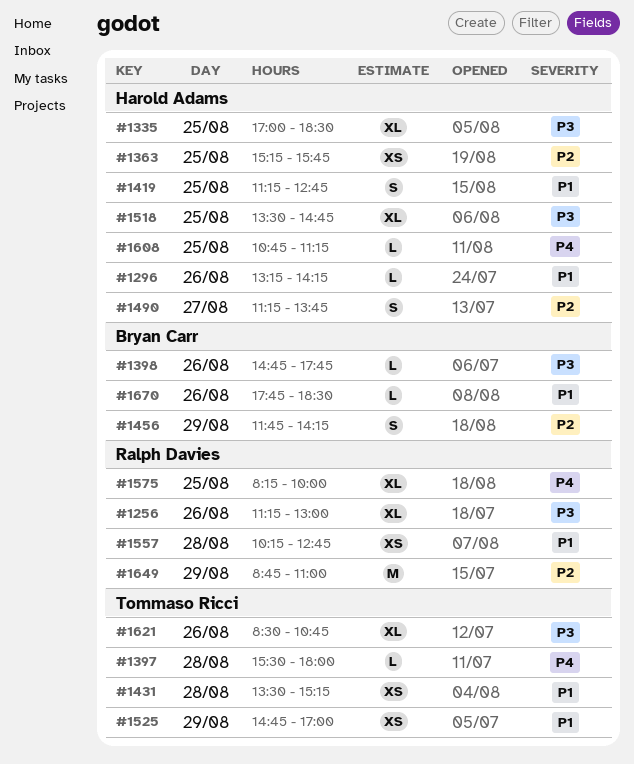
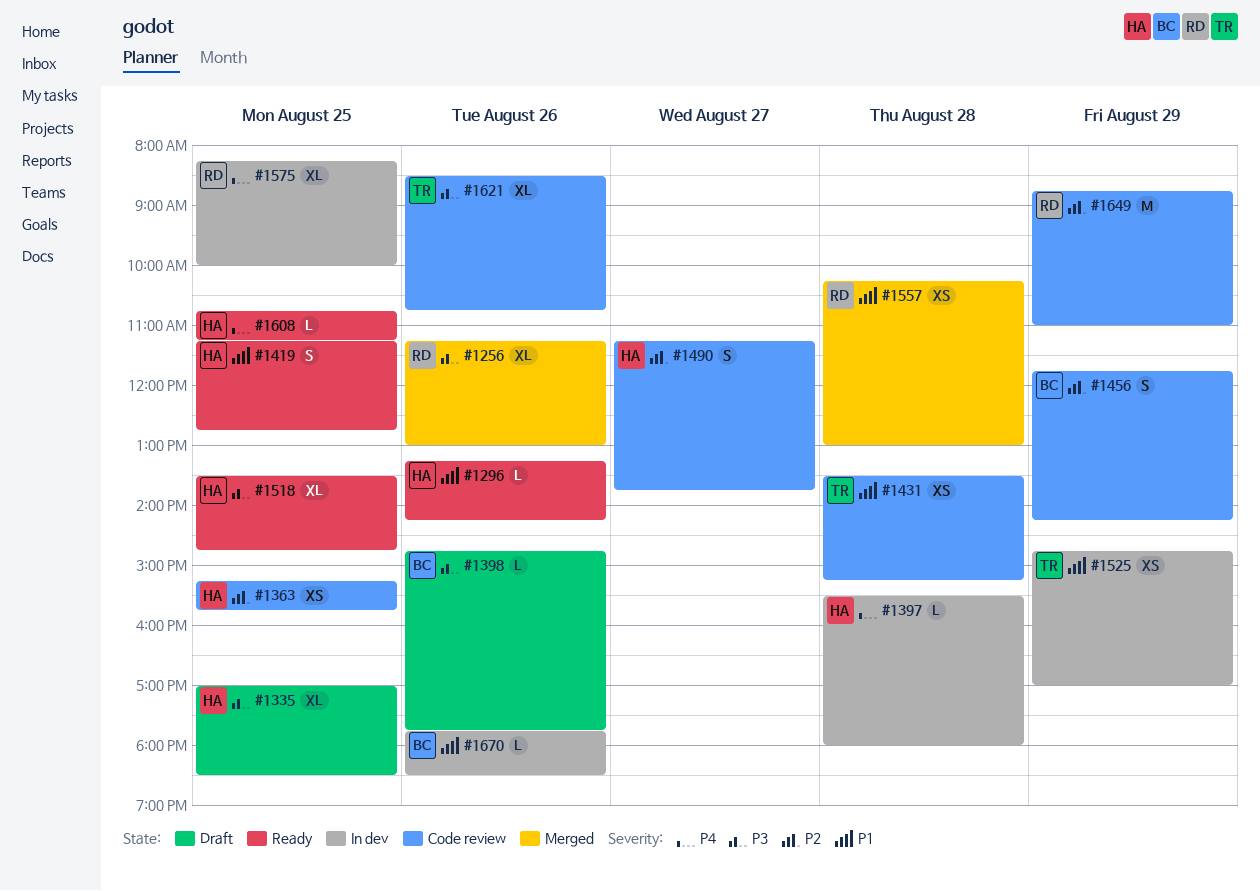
#1397, owner: Tommaso Ricci -> Harold Adams
#1557, ends: 12:45 -> 13:00

